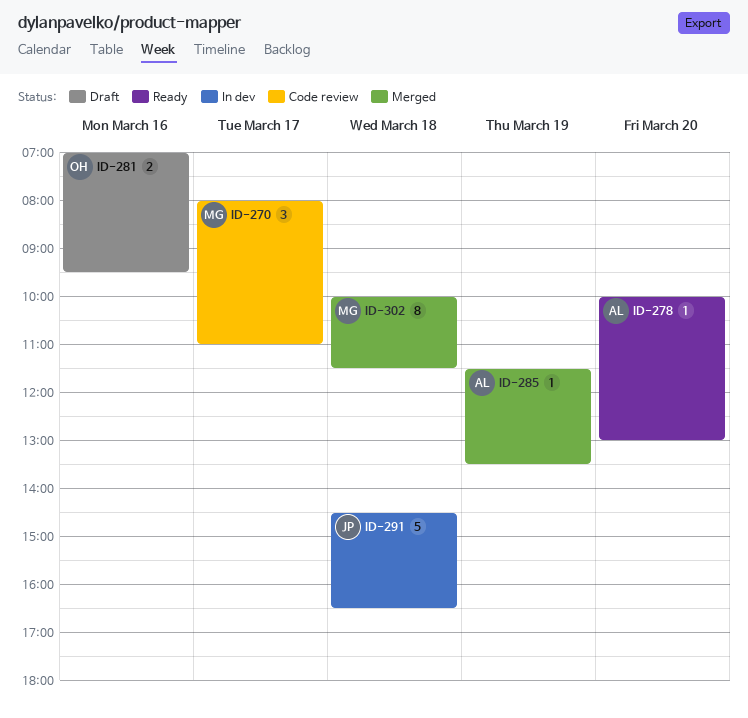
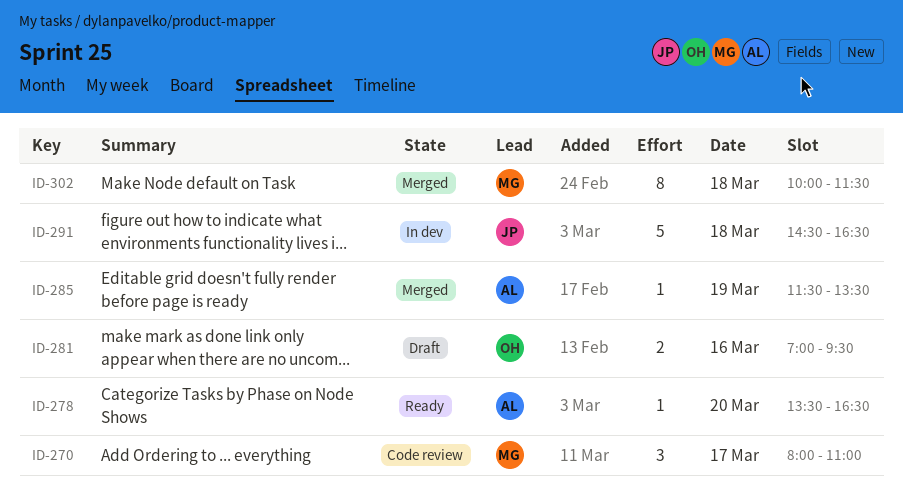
ID-278, begins: 10:00 -> 13:30
ID-278, ends: 13:00 -> 16:30

